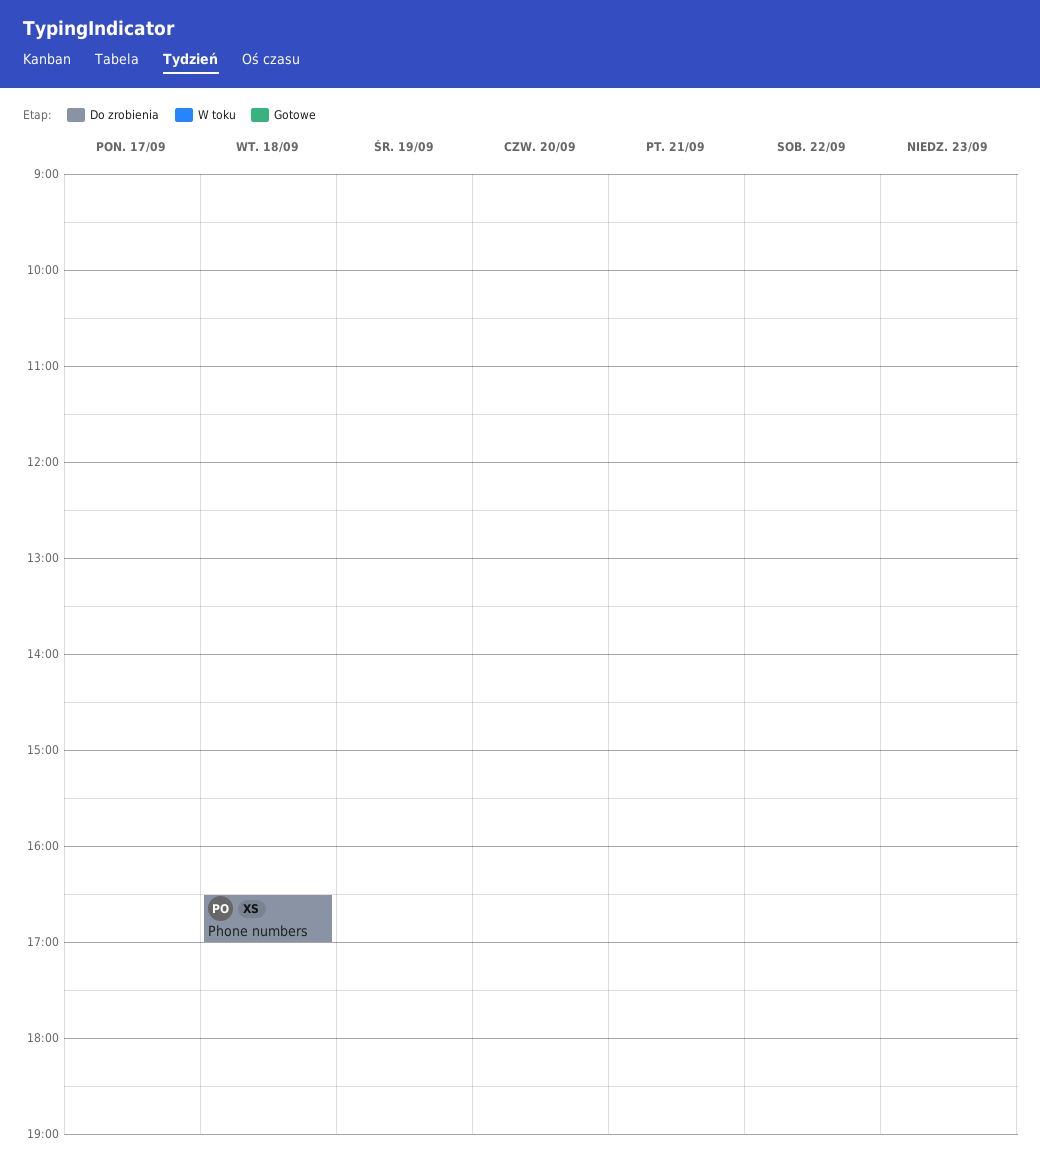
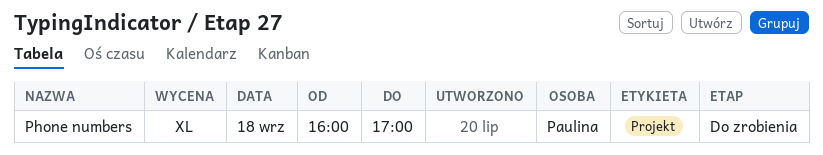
Phone numbers, estimate: XS -> XL
Phone numbers, begins: 16:30 -> 16:00

